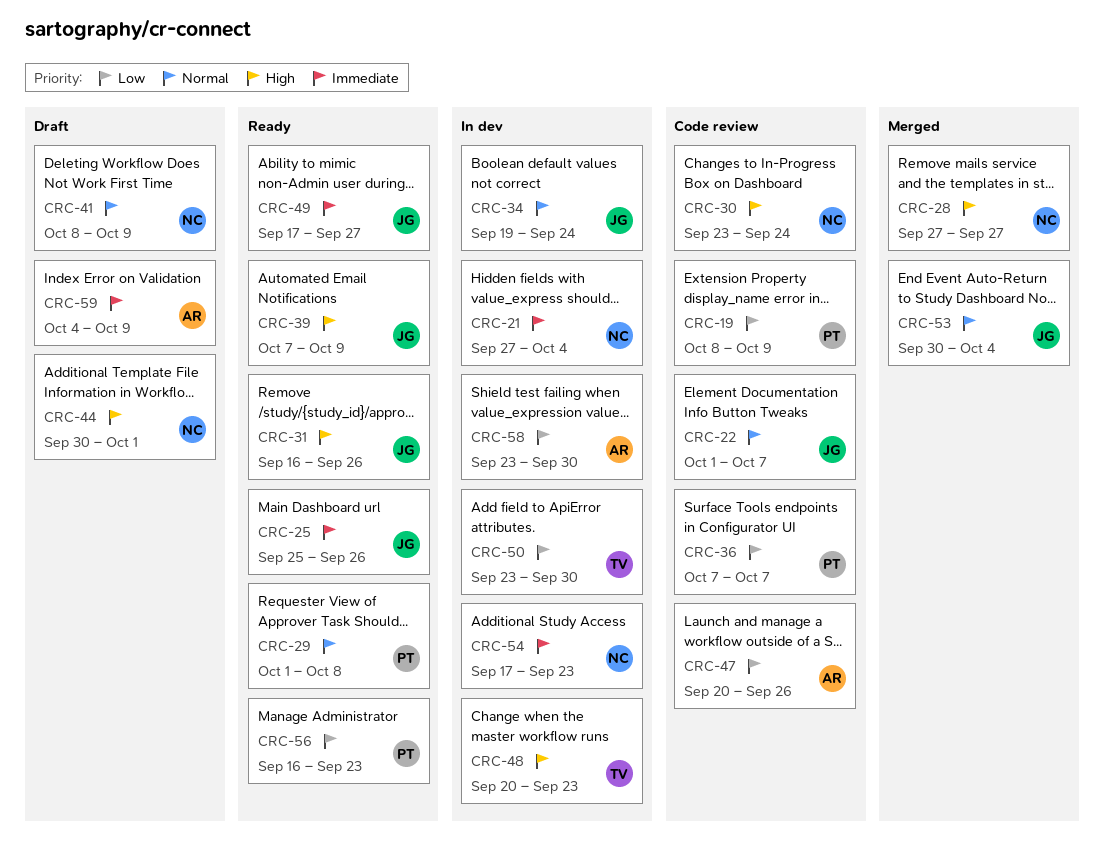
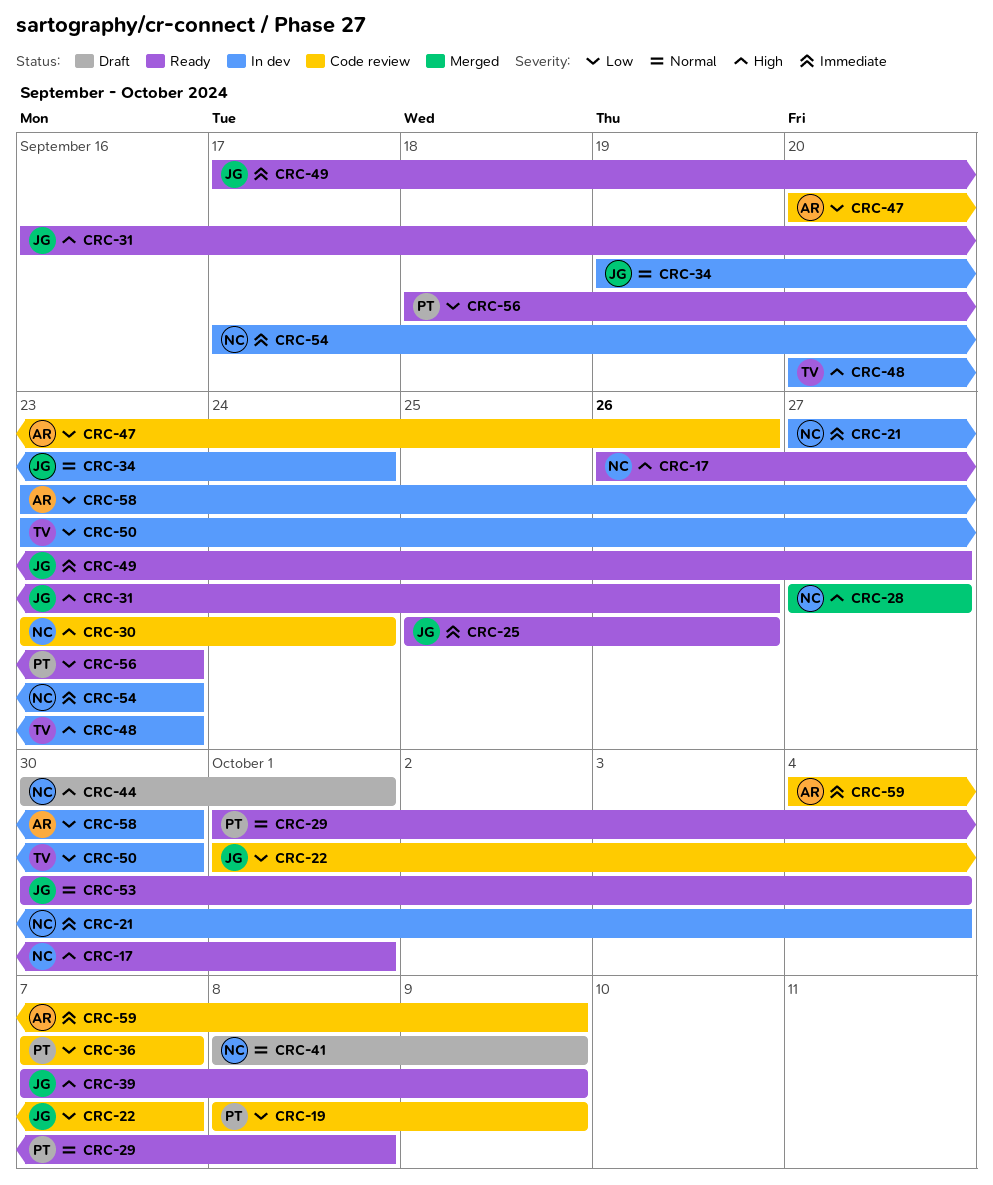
CRC-17: none -> present
CRC-22, priority: Normal -> Low
CRC-53, status: Merged -> Ready
CRC-56, start: Sep 16 -> Sep 18
CRC-59, status: Draft -> Code review

